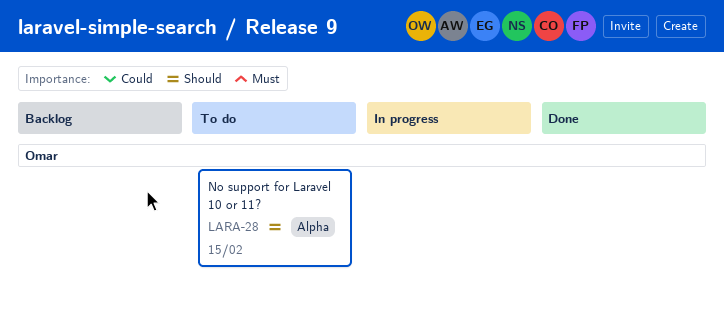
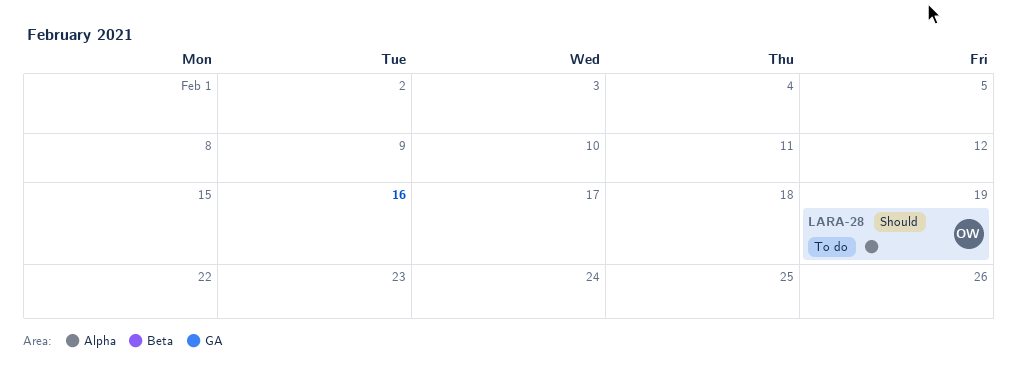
LARA-28, due: Feb 15 -> Feb 19

